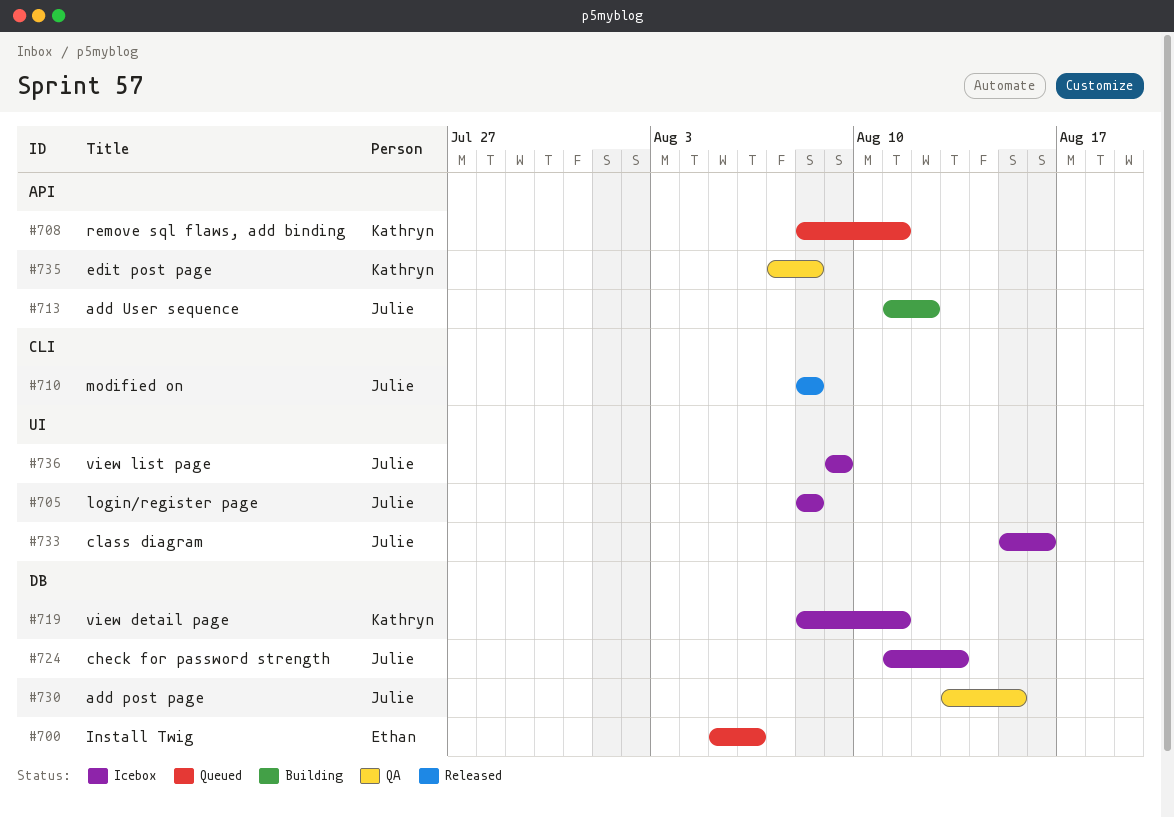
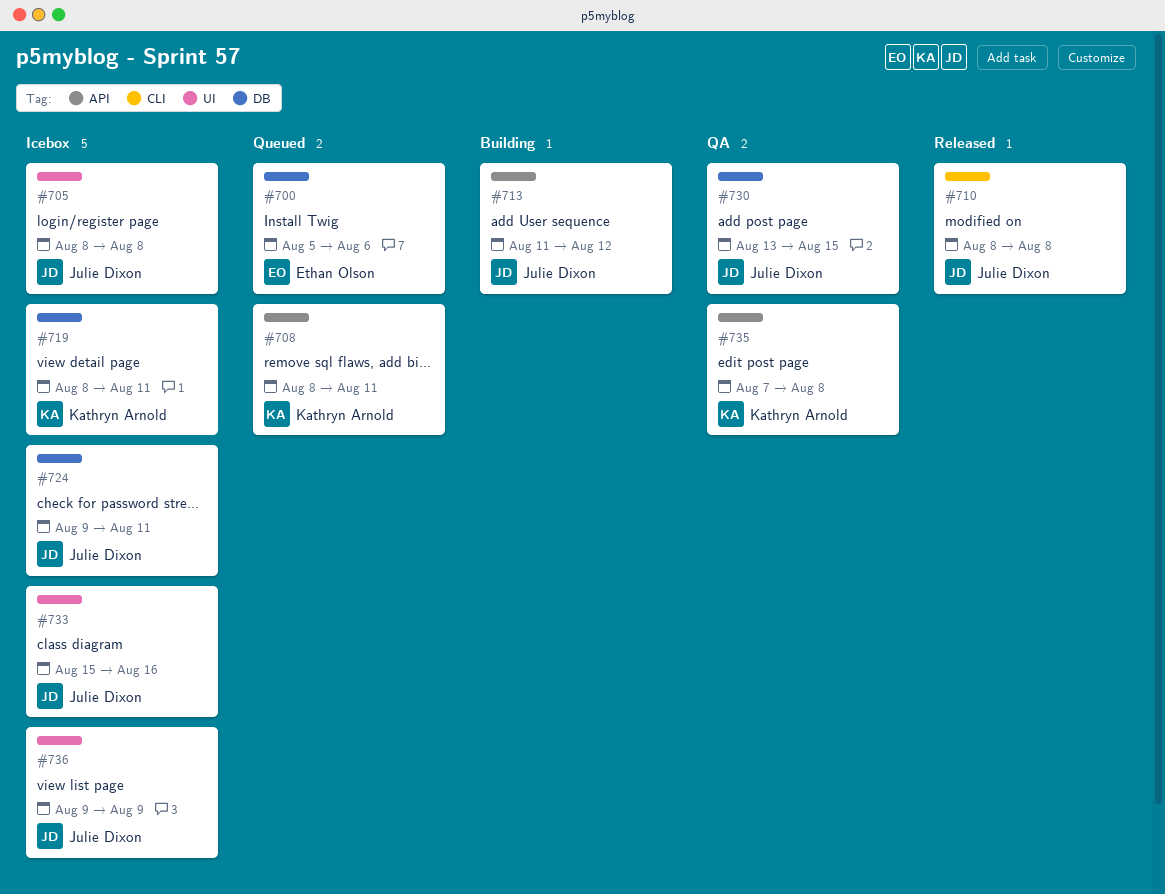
#724, start: Aug 11 -> Aug 9
#724, due: Aug 13 -> Aug 11

